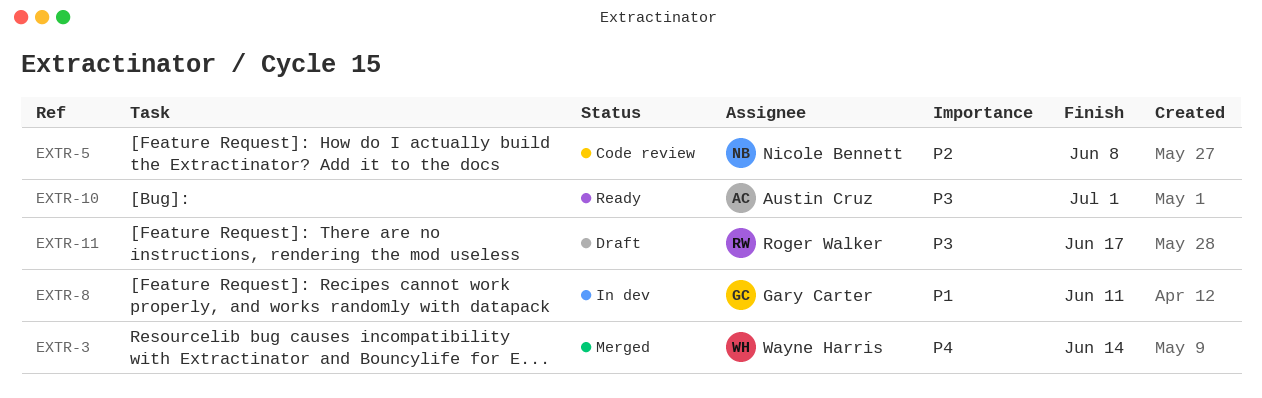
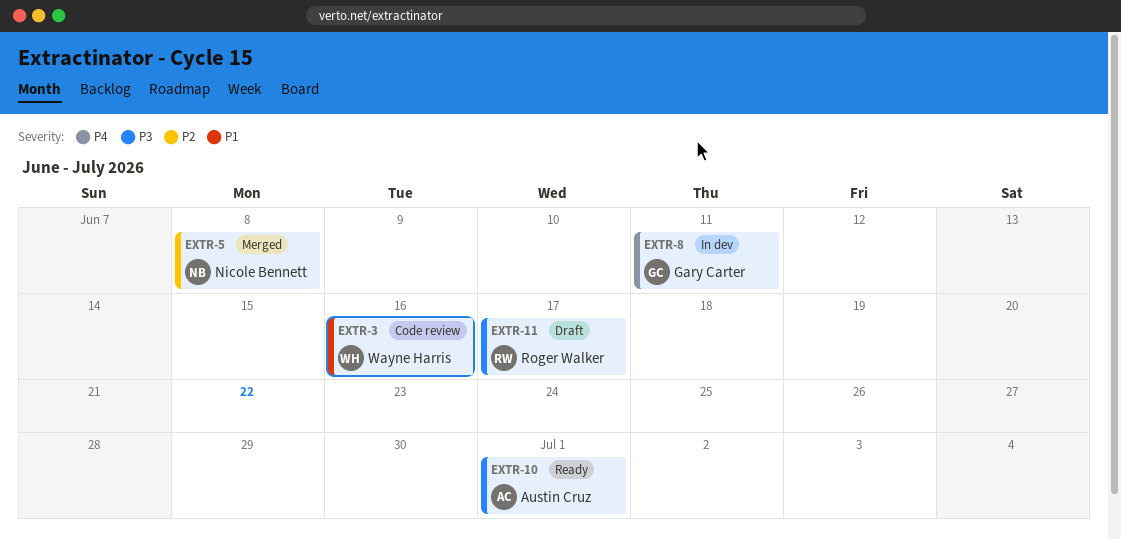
EXTR-3, status: Merged -> Code review
EXTR-3, priority: P4 -> P1
EXTR-3, due: Jun 14 -> Jun 16
EXTR-5, status: Code review -> Merged
EXTR-8, priority: P1 -> P4

